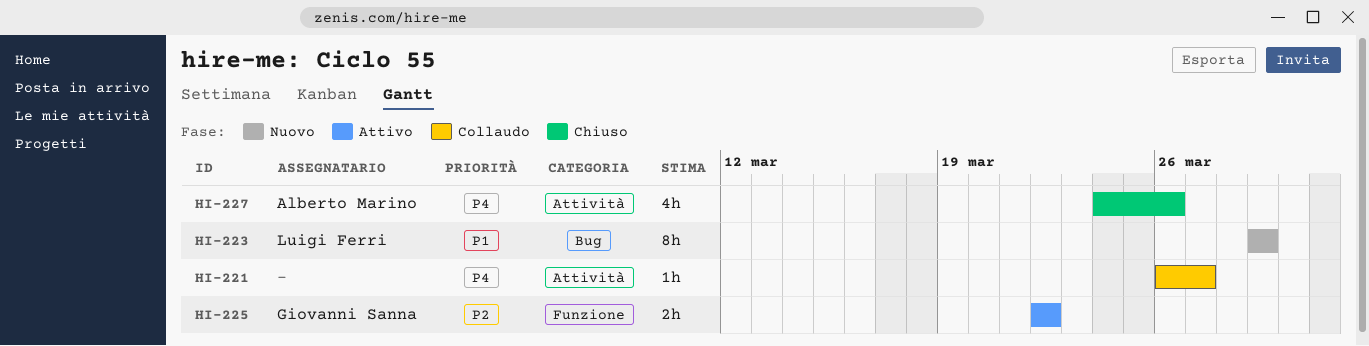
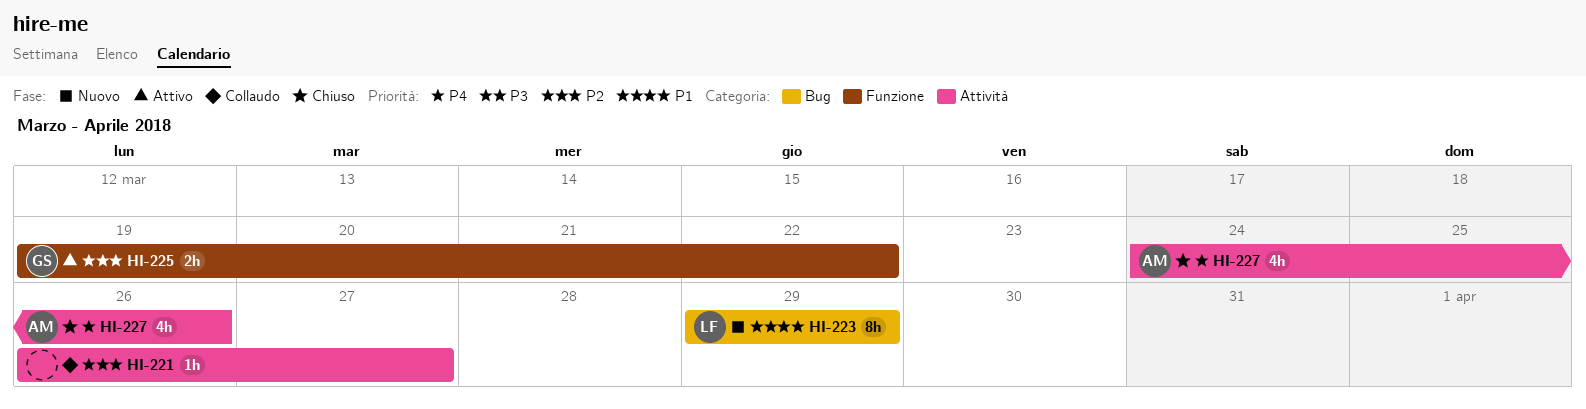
HI-221, priority: P4 -> P2
HI-225, start: Mar 22 -> Mar 19

